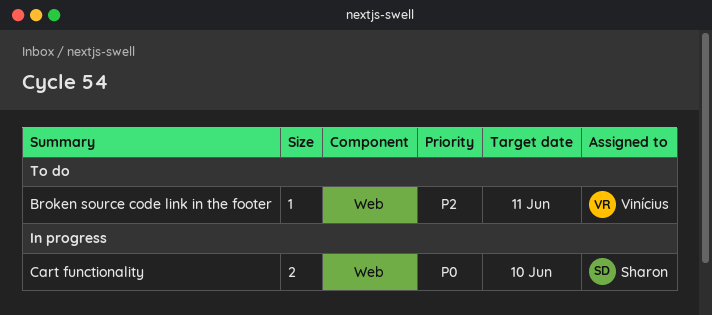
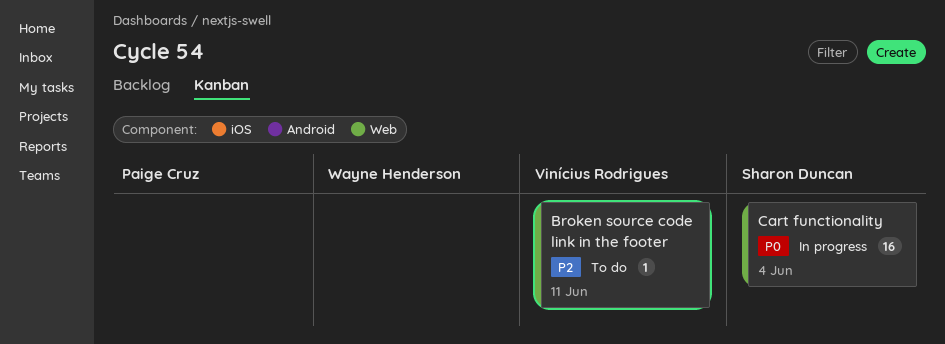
Cart functionality, estimate: 2 -> 16
Cart functionality, due: Jun 10 -> Jun 4

